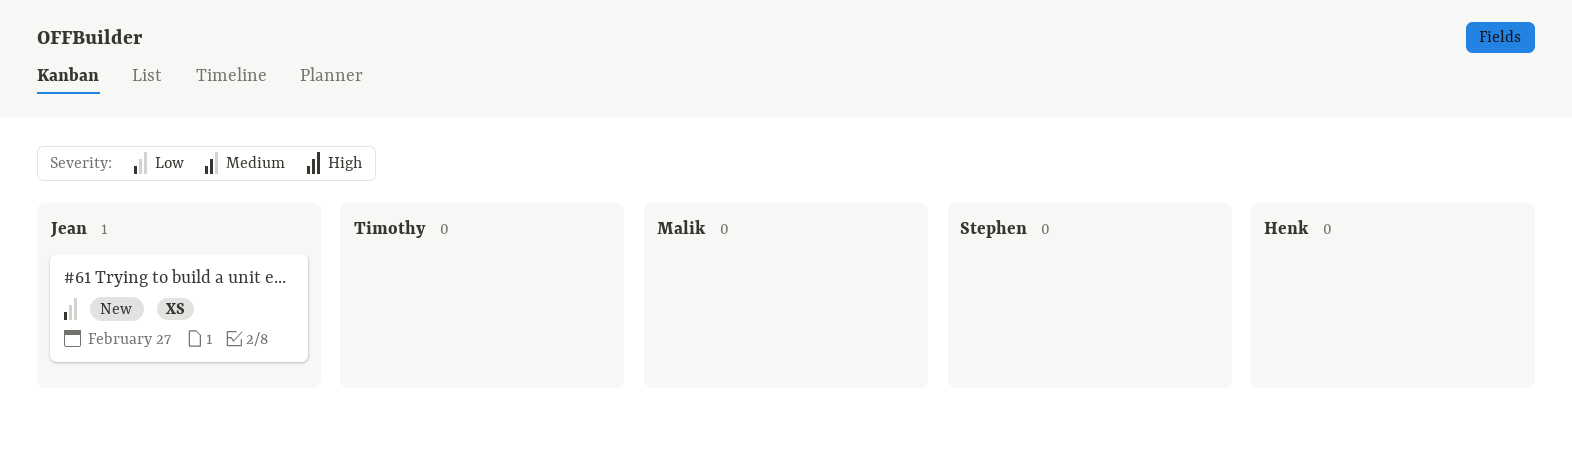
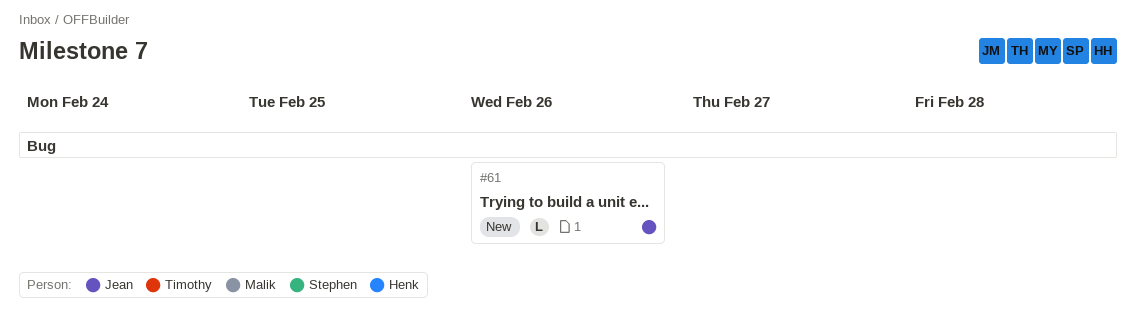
#61, estimate: XS -> L
#61, due: Feb 27 -> Feb 26

